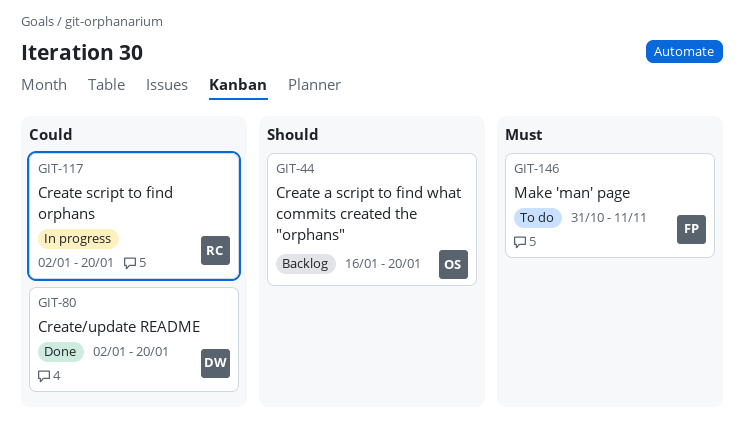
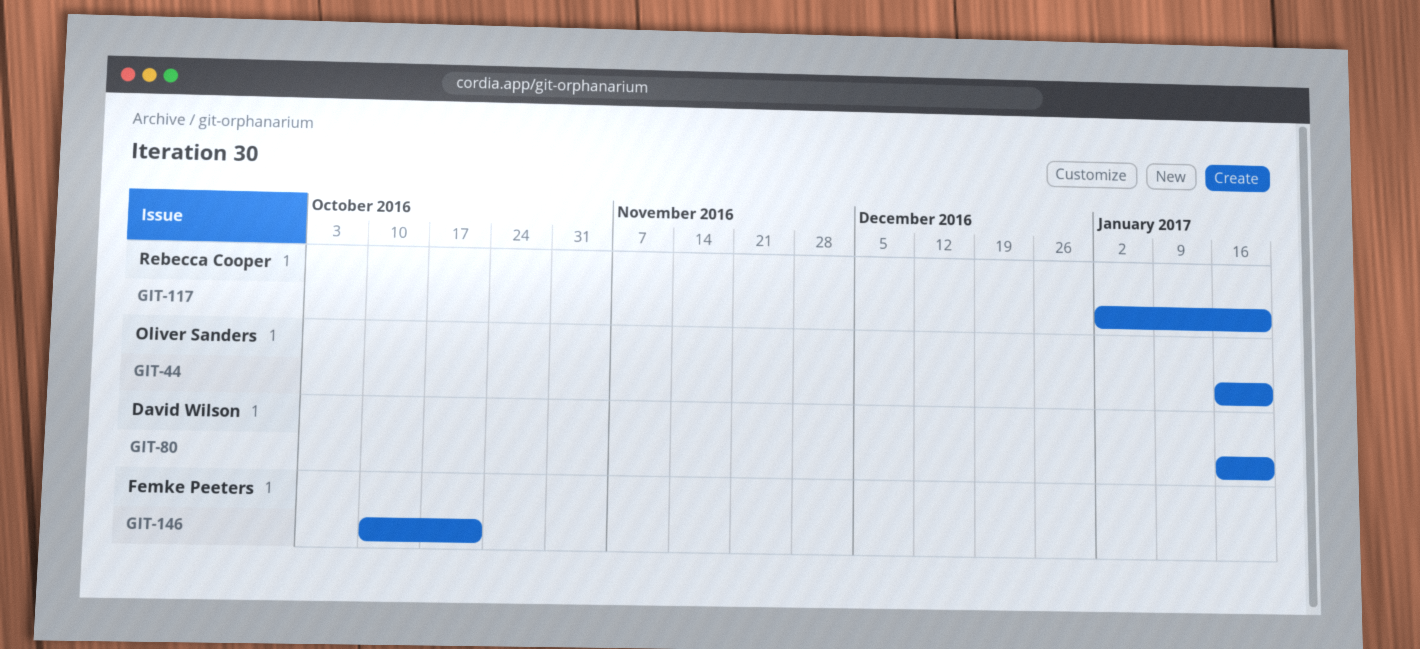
GIT-80, start: Jan 2 -> Jan 16
GIT-146, start: Oct 31 -> Oct 10
GIT-146, due: Nov 11 -> Oct 21

